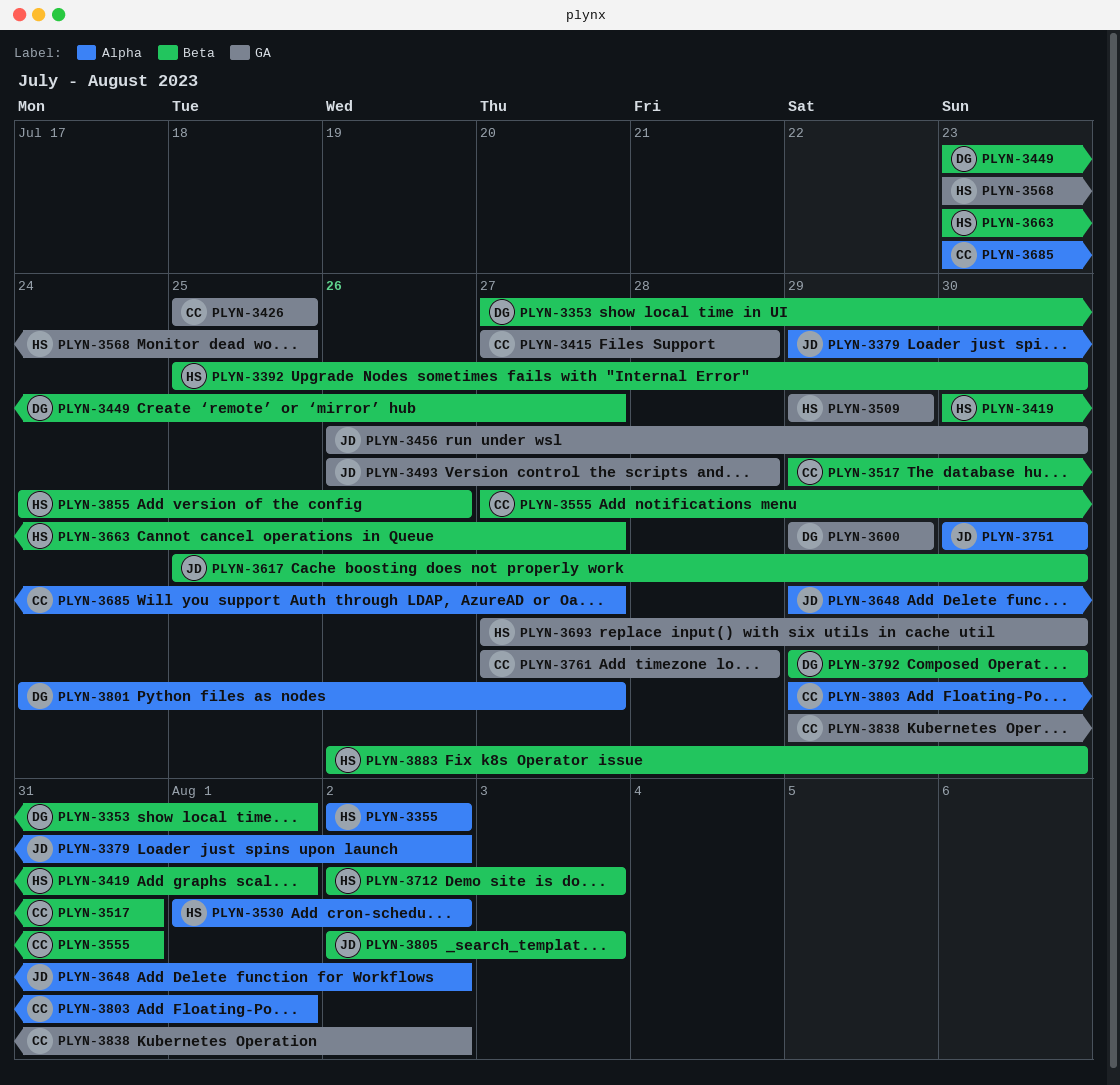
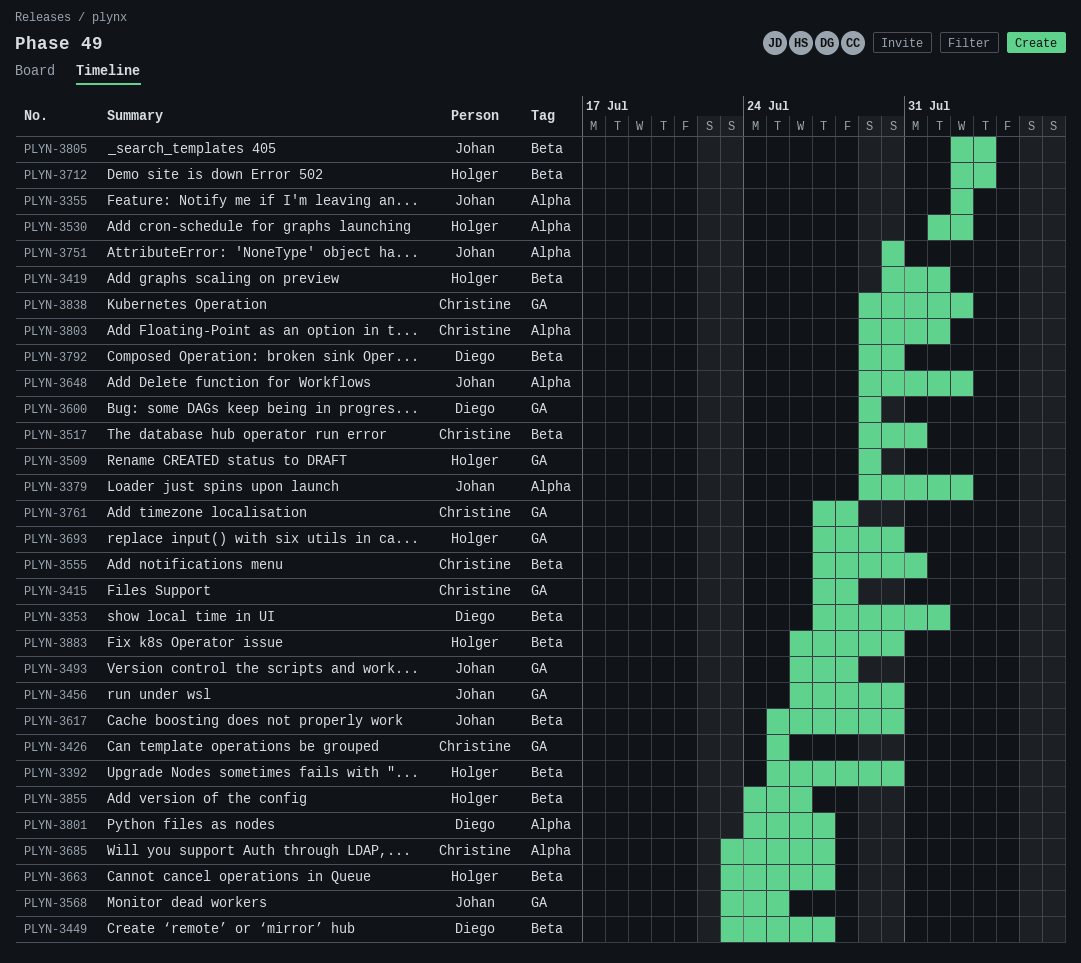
PLYN-3355, owner: Holger -> Johan
PLYN-3568, owner: Holger -> Johan

